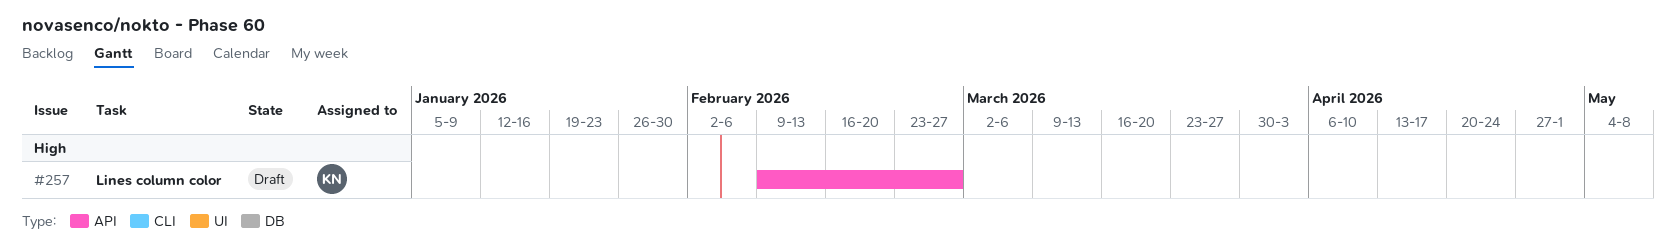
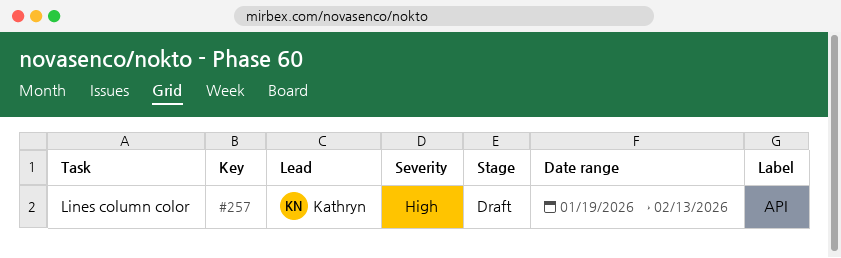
#257, start: Feb 9 -> Jan 19
#257, due: Feb 27 -> Feb 13

